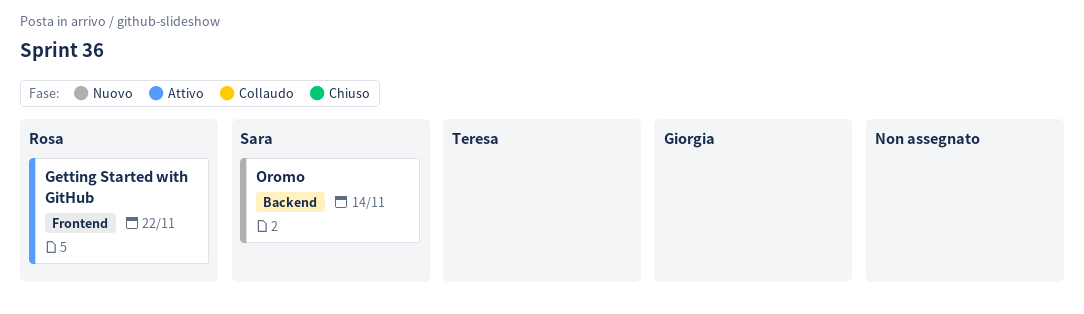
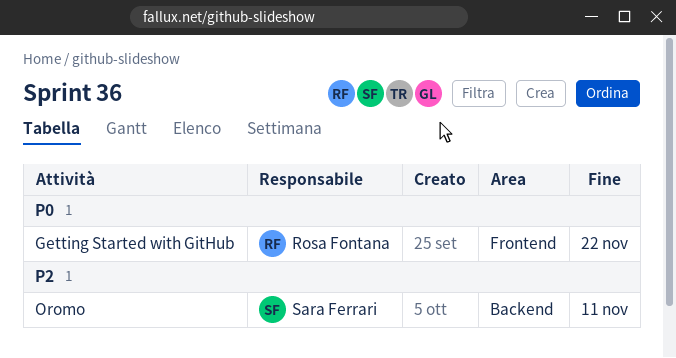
Oromo, due: Nov 14 -> Nov 11

